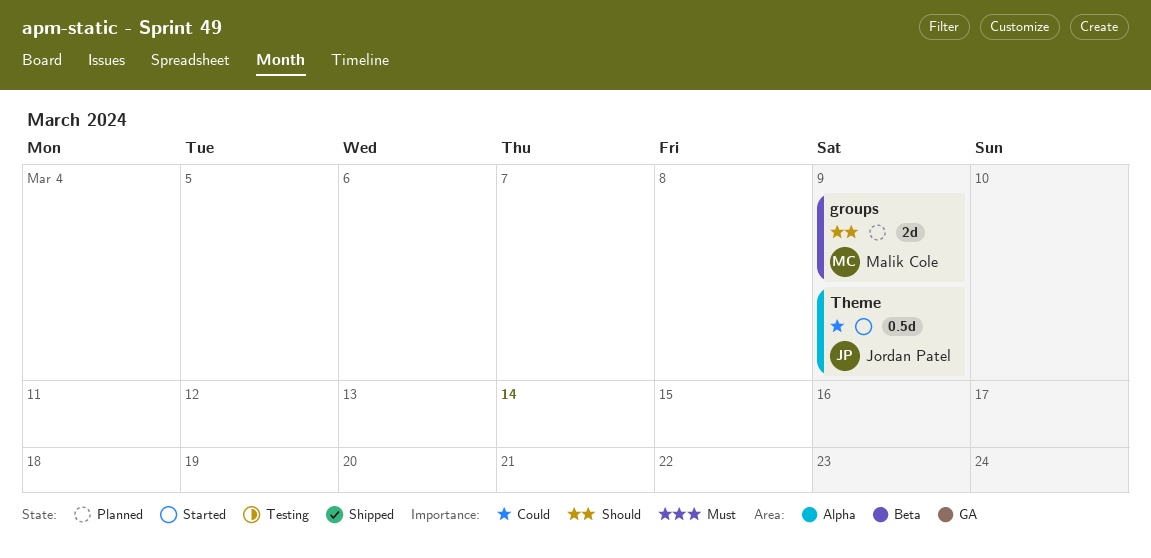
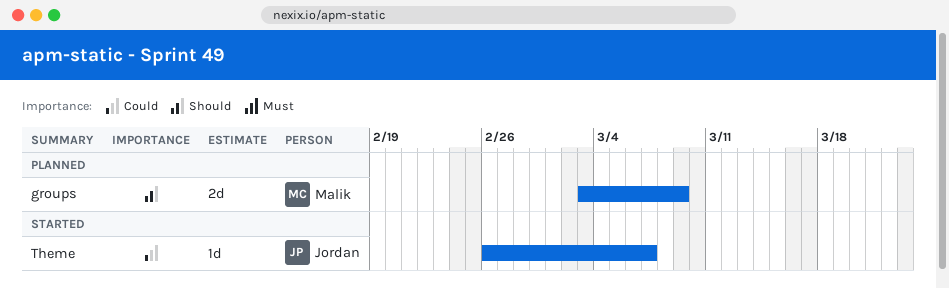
Theme, estimate: 0.5d -> 1d
Theme, due: Mar 9 -> Mar 7

